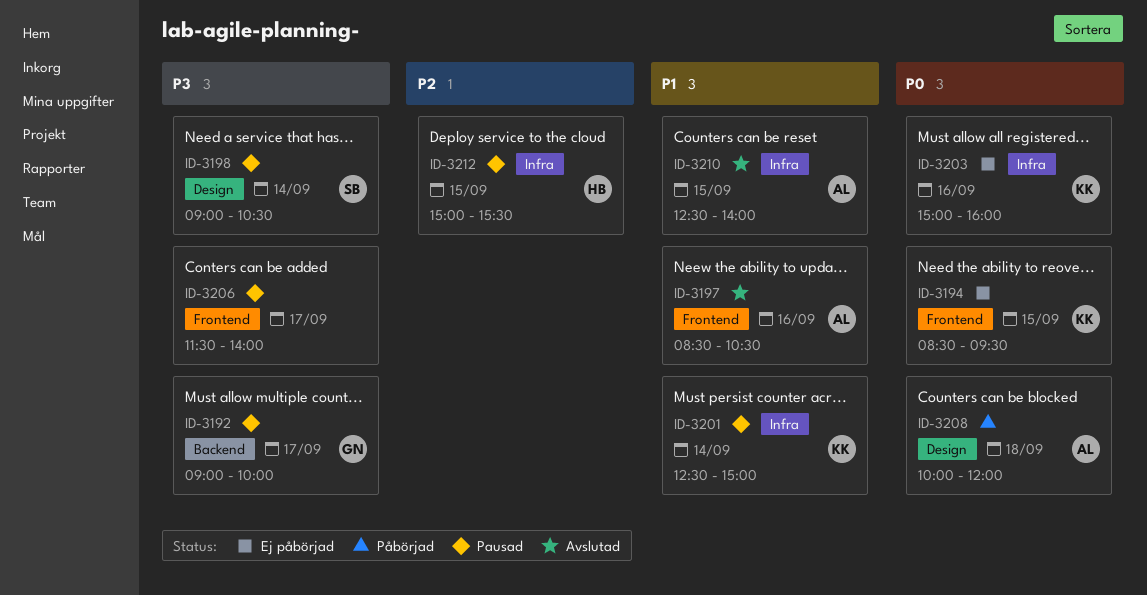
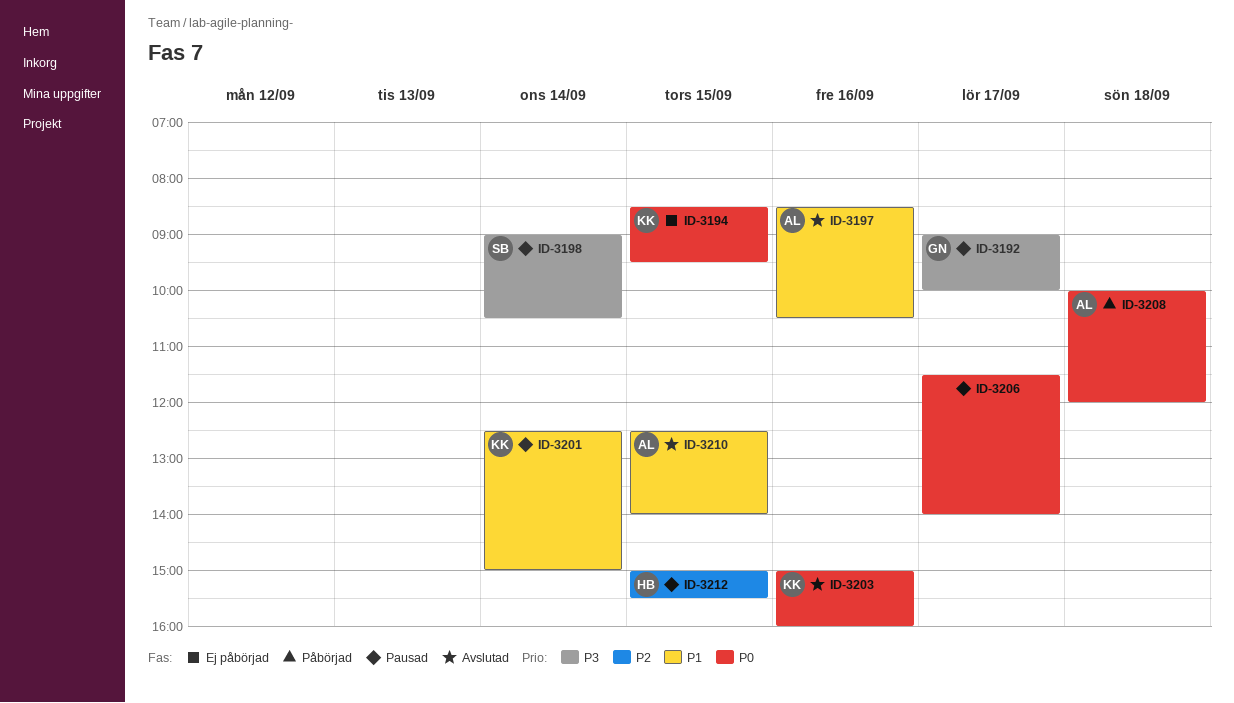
ID-3203, status: Ej påbörjad -> Avslutad
ID-3206, priority: P3 -> P0

